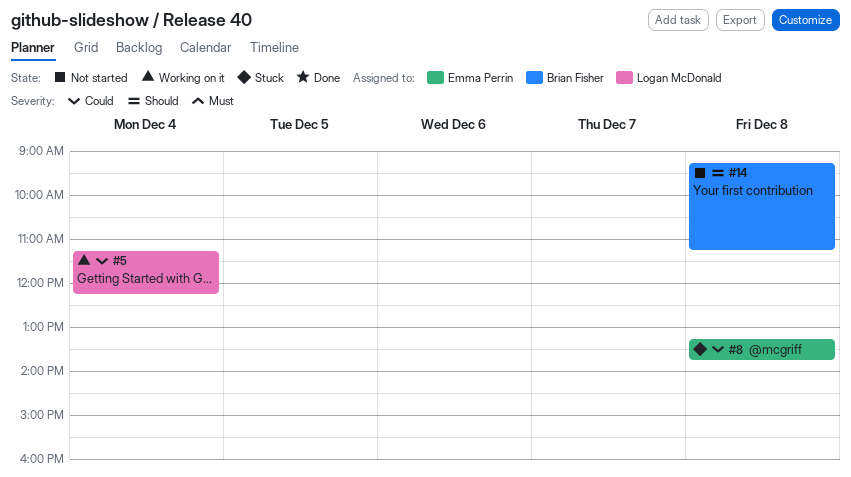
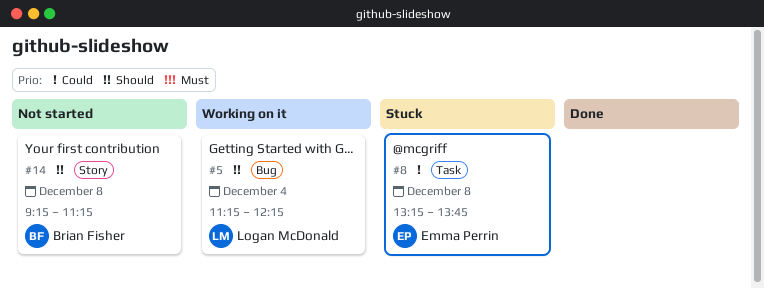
#5, priority: Could -> Should

